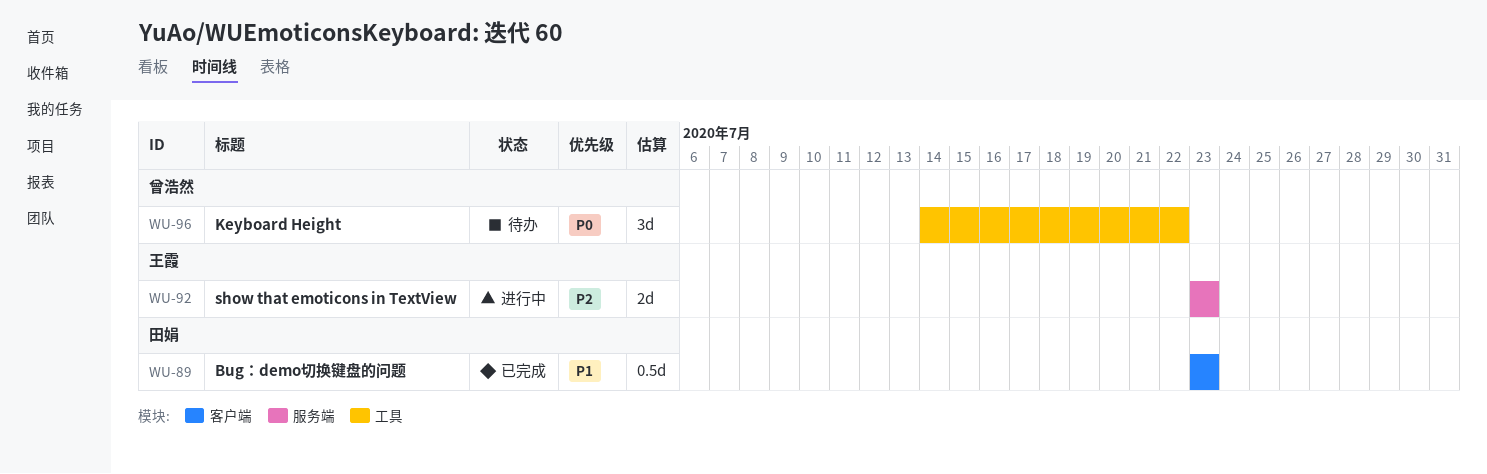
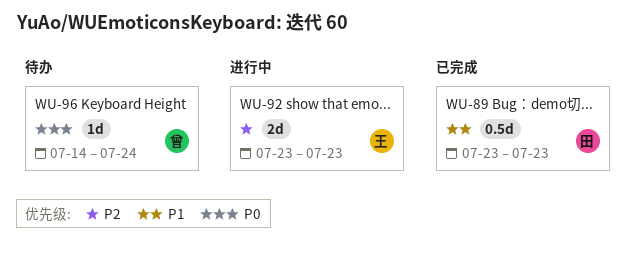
WU-96, estimate: 3d -> 1d
WU-96, due: Jul 22 -> Jul 24

